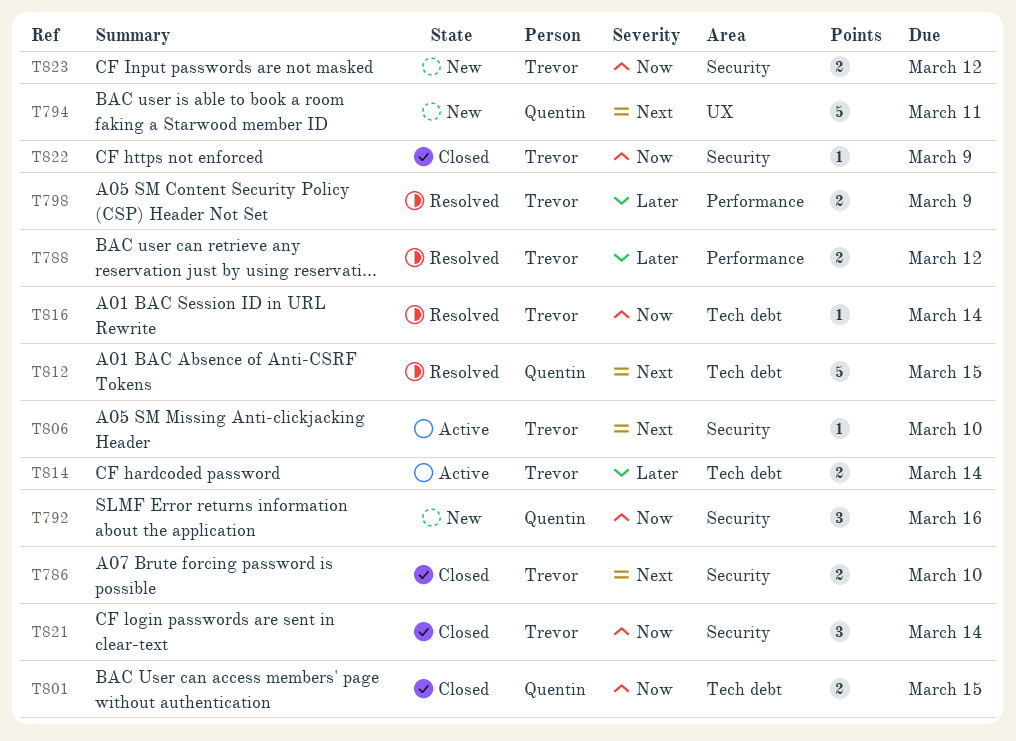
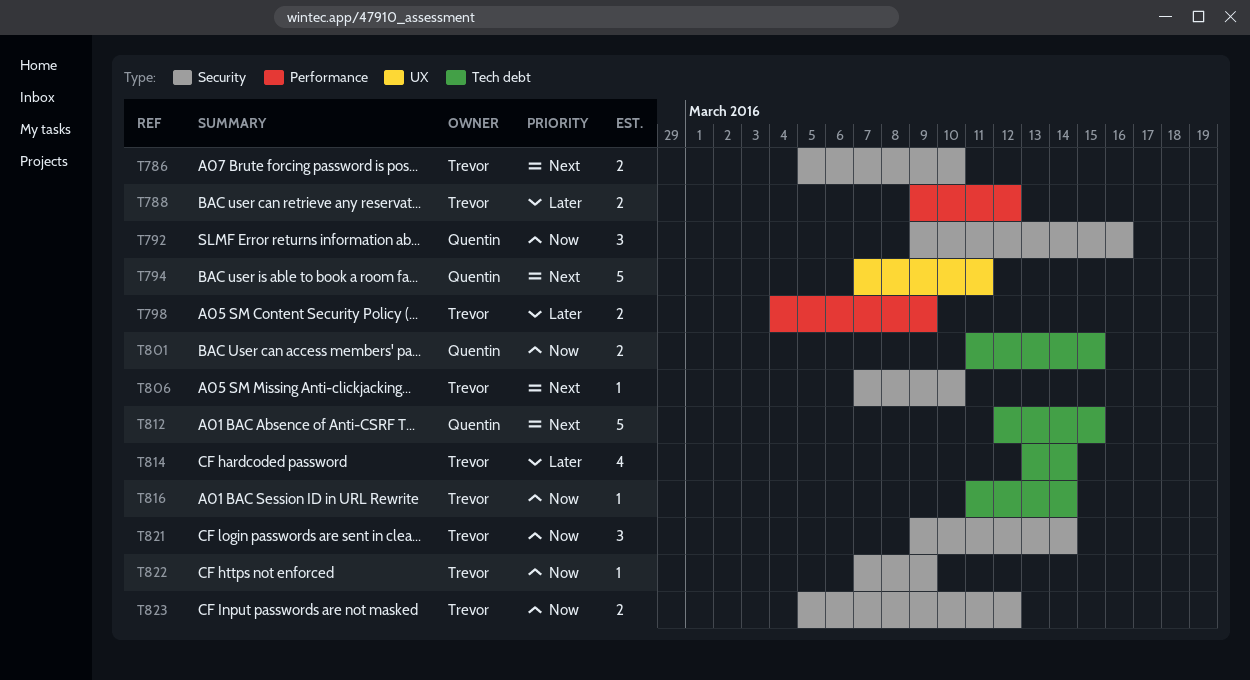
T814, estimate: 2 -> 4

